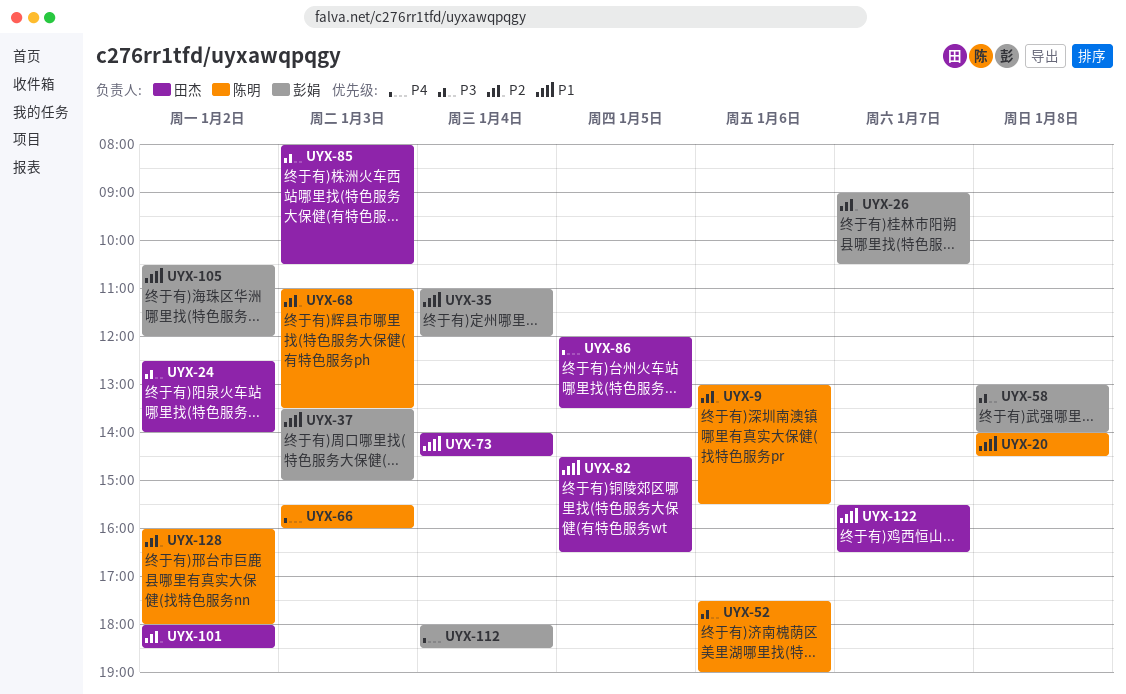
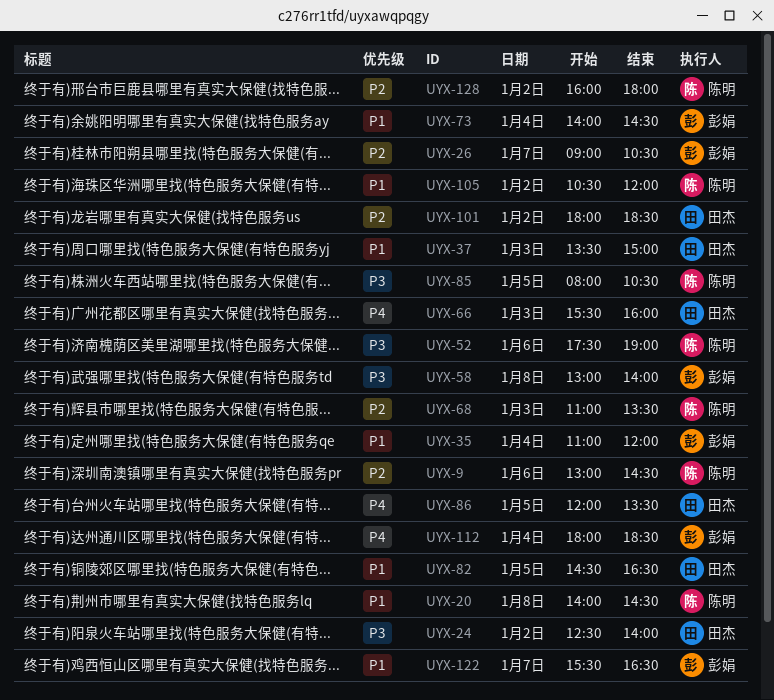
UYX-9, ends: 15:30 -> 14:30
UYX-37, owner: 彭娟 -> 田杰
UYX-66, owner: 陈明 -> 田杰
UYX-73, owner: 田杰 -> 彭娟
UYX-85, owner: 田杰 -> 陈明
UYX-85, day: Jan 3 -> Jan 5
UYX-105, owner: 彭娟 -> 陈明
UYX-122, owner: 田杰 -> 彭娟

